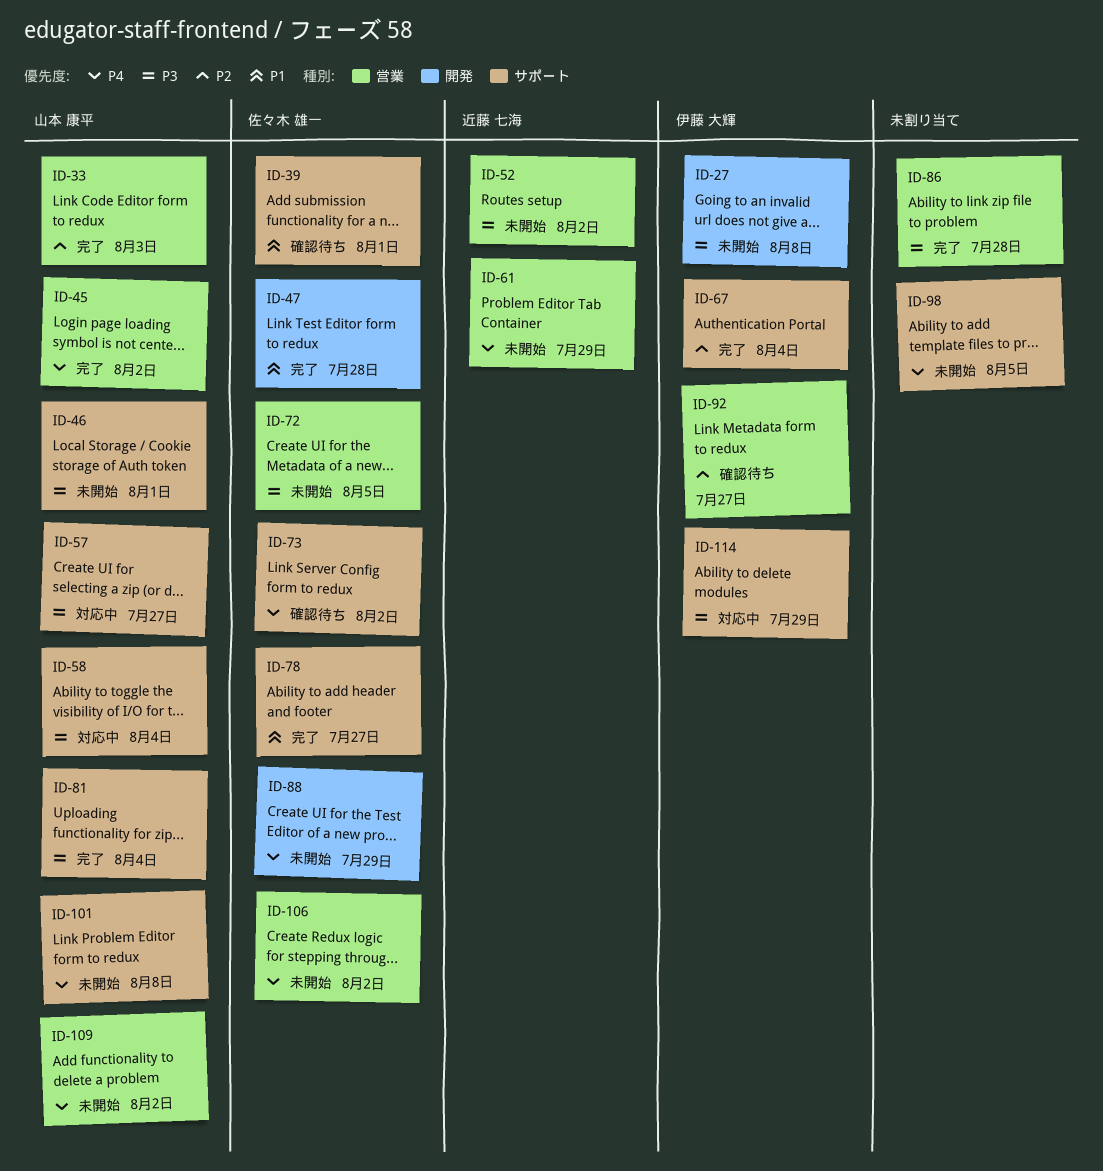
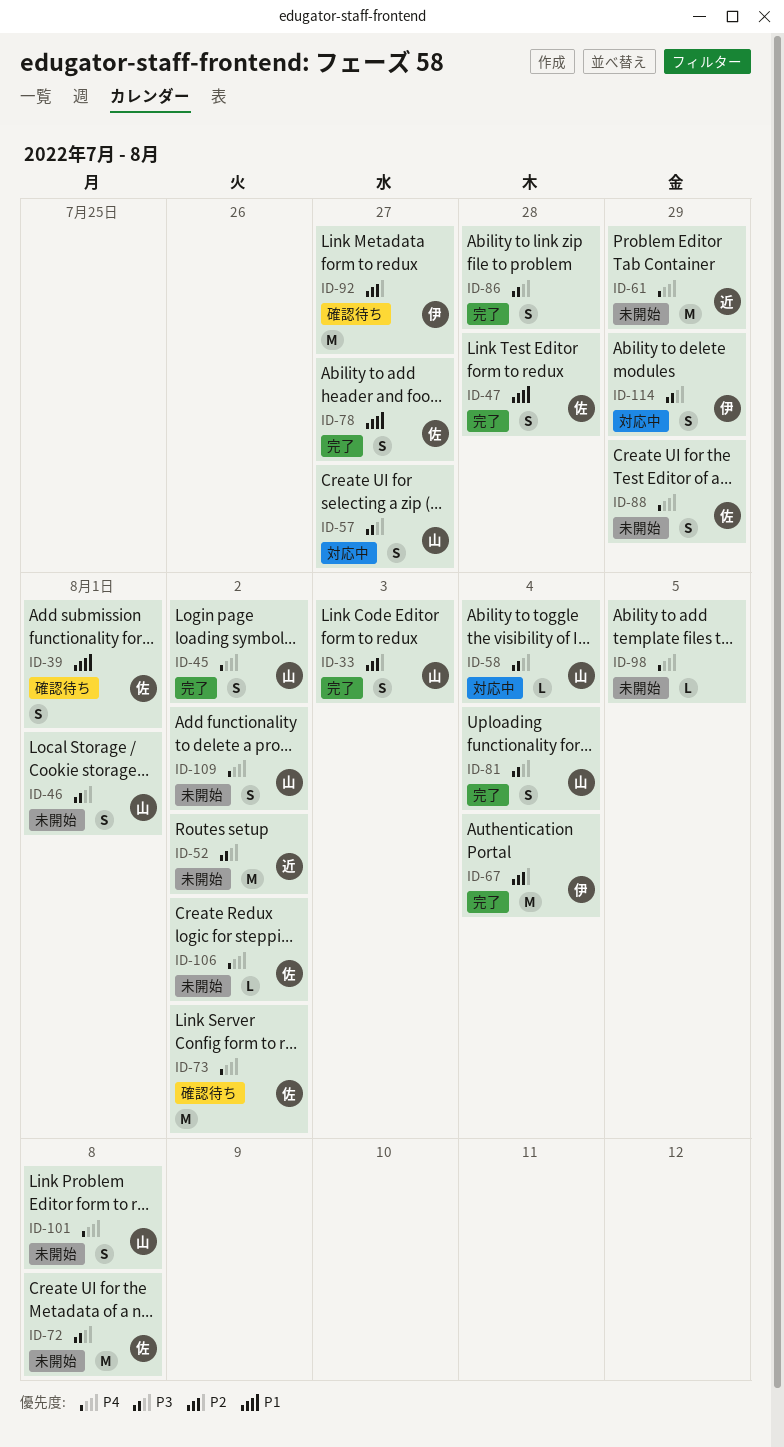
ID-27: present -> none
ID-72, due: Aug 5 -> Aug 8

